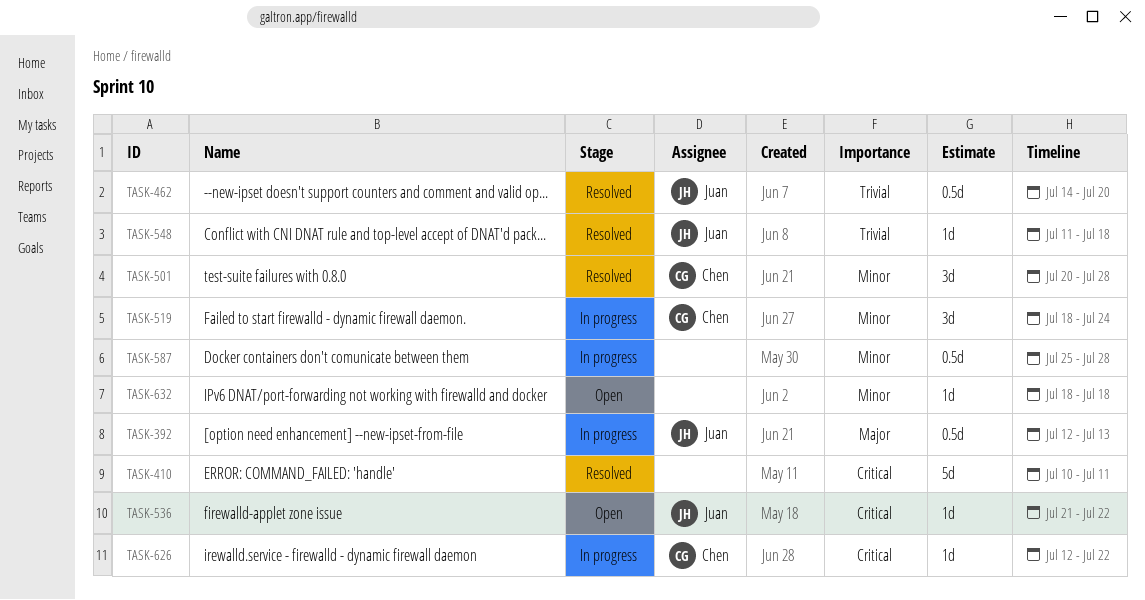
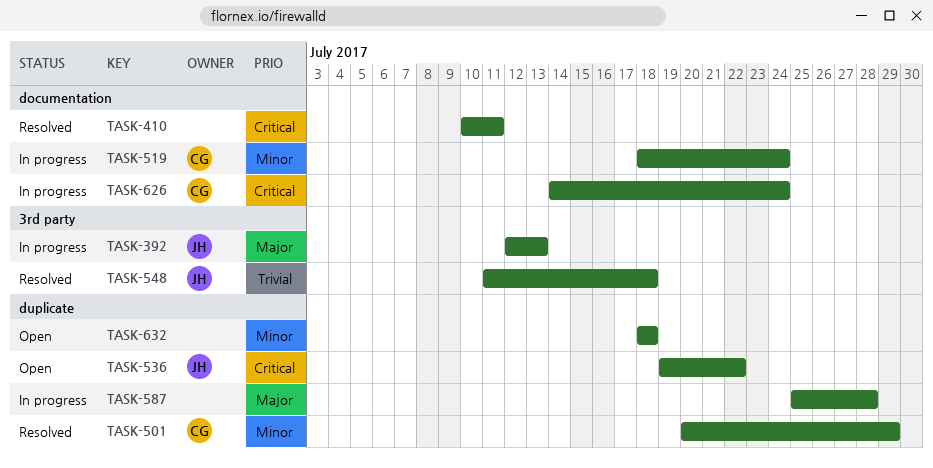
TASK-462: present -> none
TASK-501, due: Jul 28 -> Jul 29
TASK-536, start: Jul 21 -> Jul 19
TASK-587, priority: Minor -> Major
TASK-626, start: Jul 12 -> Jul 14
TASK-626, due: Jul 22 -> Jul 24

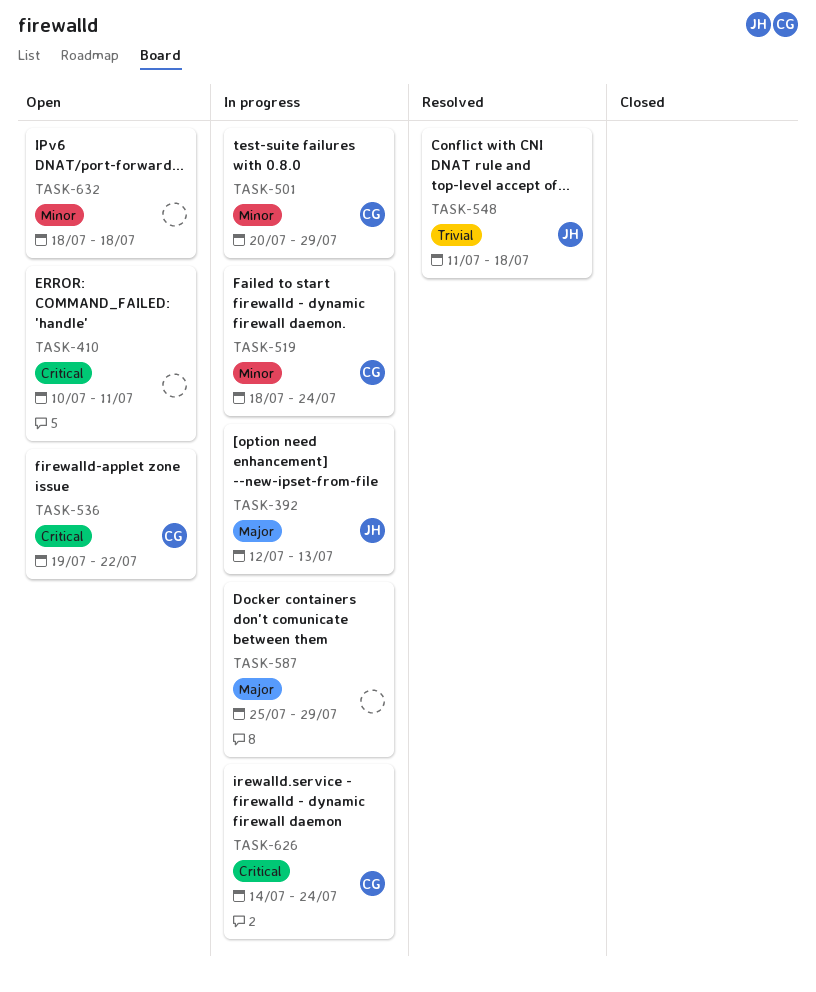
TASK-410, status: Resolved -> Open
TASK-501, status: Resolved -> In progress
TASK-536, owner: JH -> CG
TASK-587, due: Jul 28 -> Jul 29

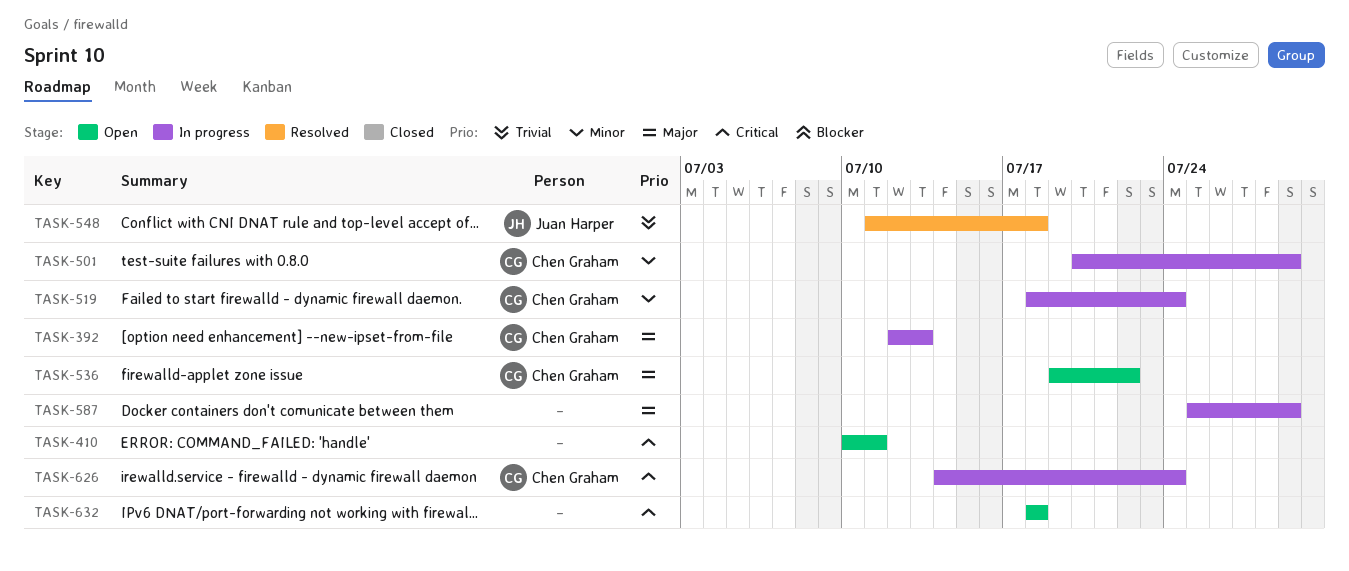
TASK-392, owner: Juan Harper -> Chen Graham
TASK-536, priority: Critical -> Major
TASK-632, priority: Minor -> Critical

